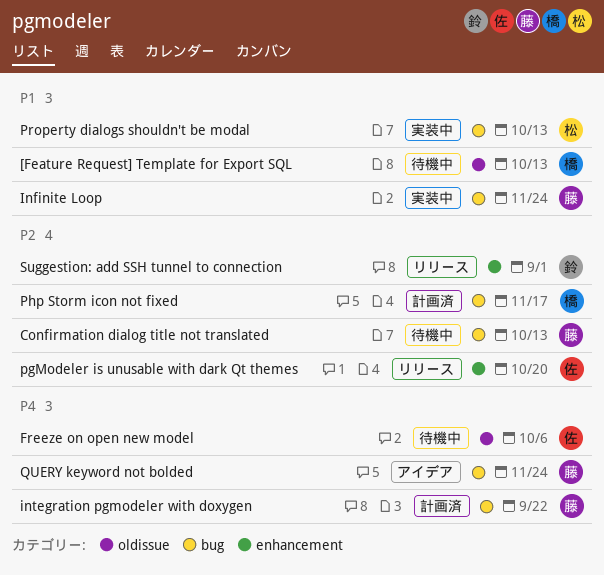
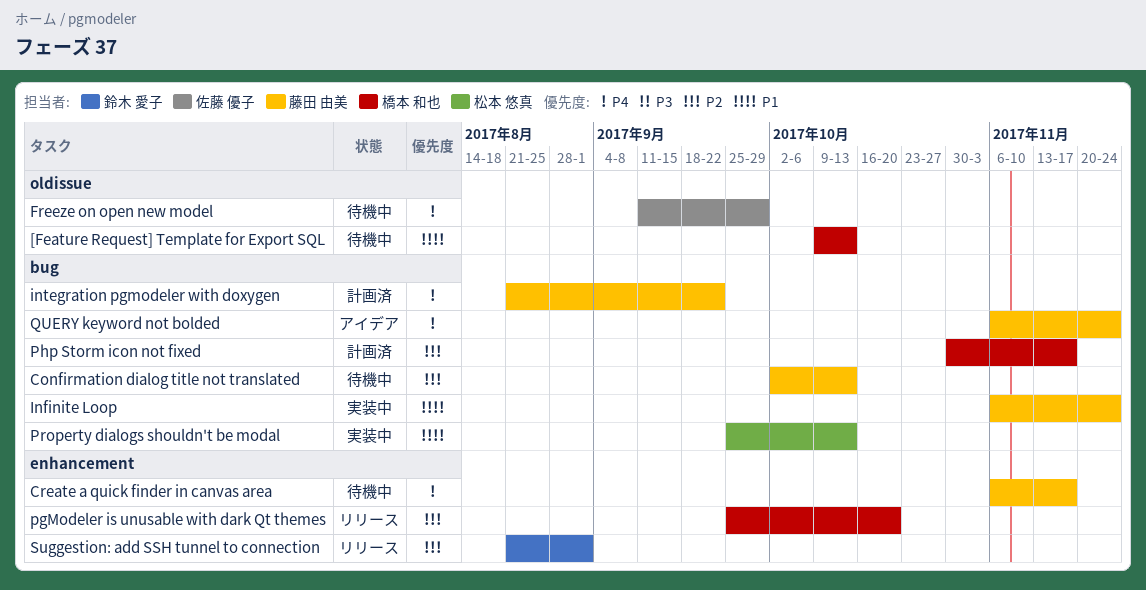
Create a quick finder in canvas area: none -> present
Freeze on open new model, due: Oct 6 -> Sep 29
pgModeler is unusable with dark Qt themes, owner: 佐藤 優子 -> 橋本 和也

